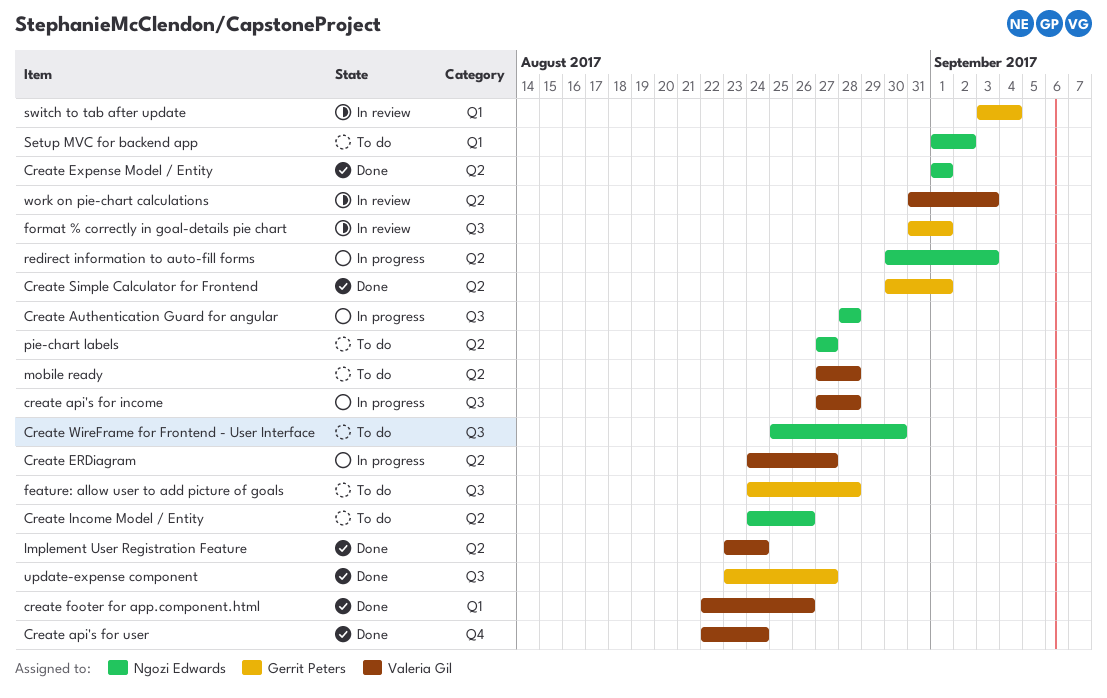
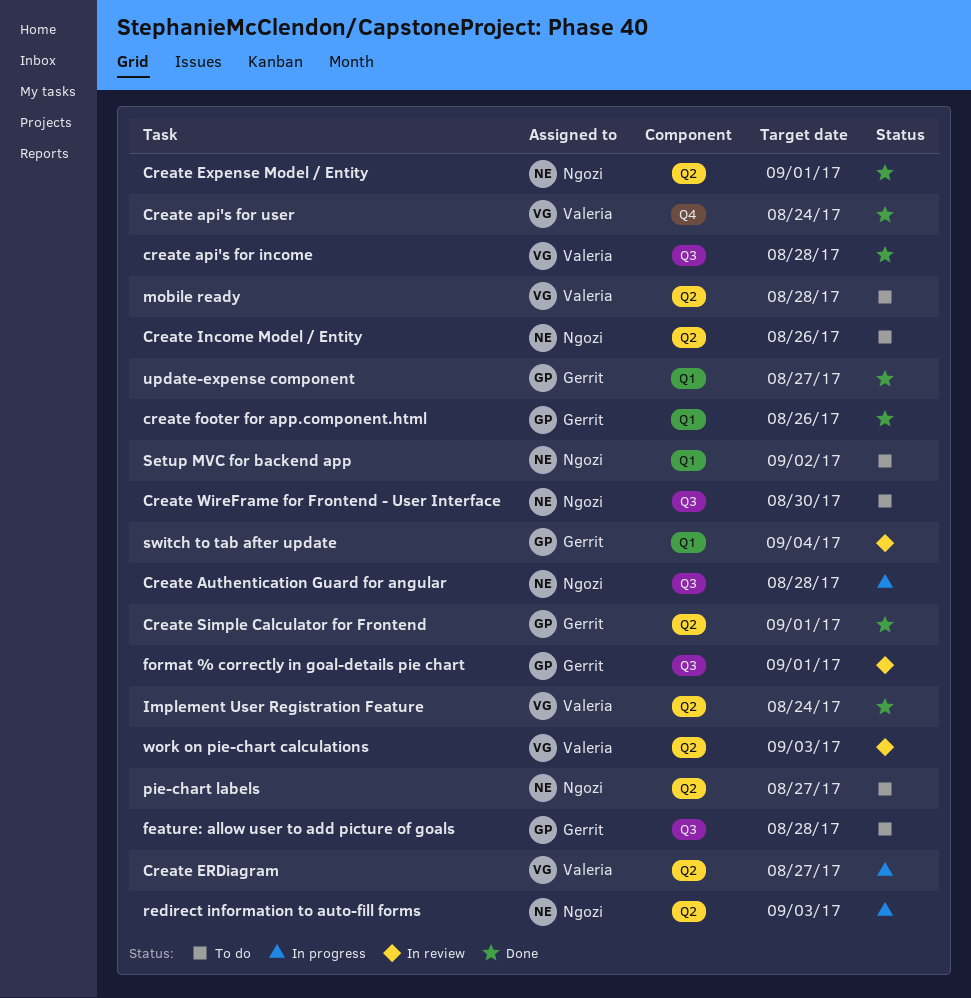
create api's for income, status: In progress -> Done
create footer for app.component.html, owner: Valeria Gil -> Gerrit Peters
update-expense component, label: Q3 -> Q1

